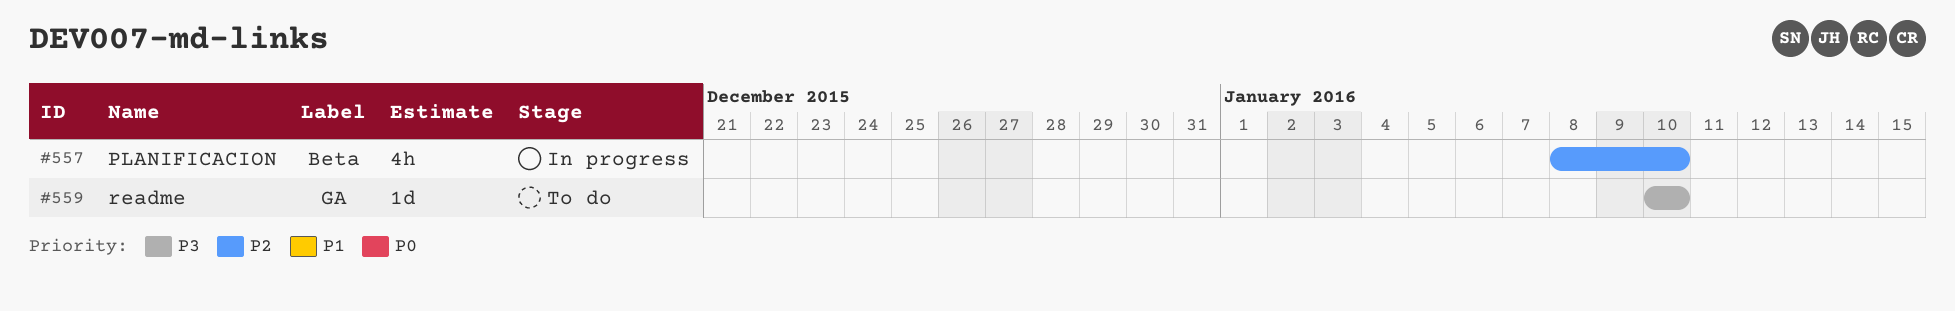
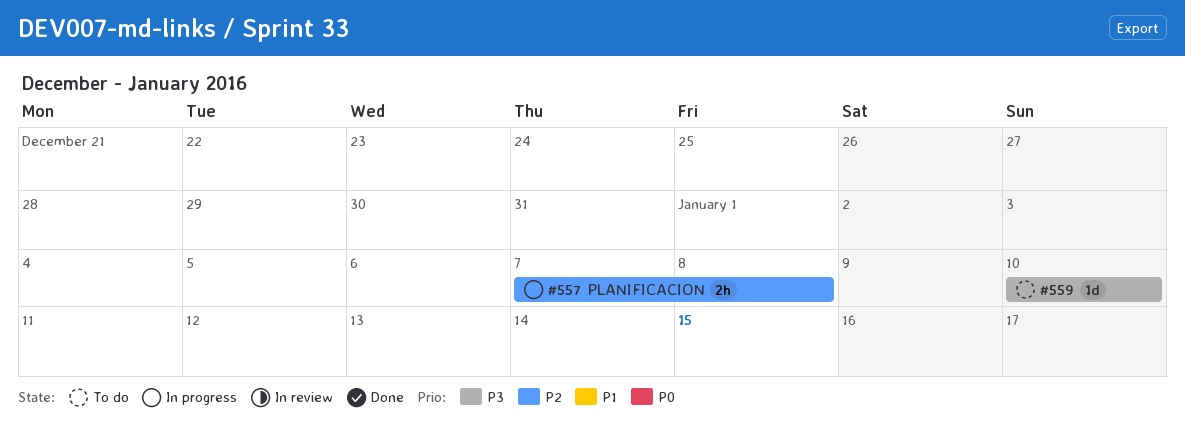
#557, estimate: 4h -> 2h
#557, start: Jan 8 -> Jan 7
#557, due: Jan 10 -> Jan 8

